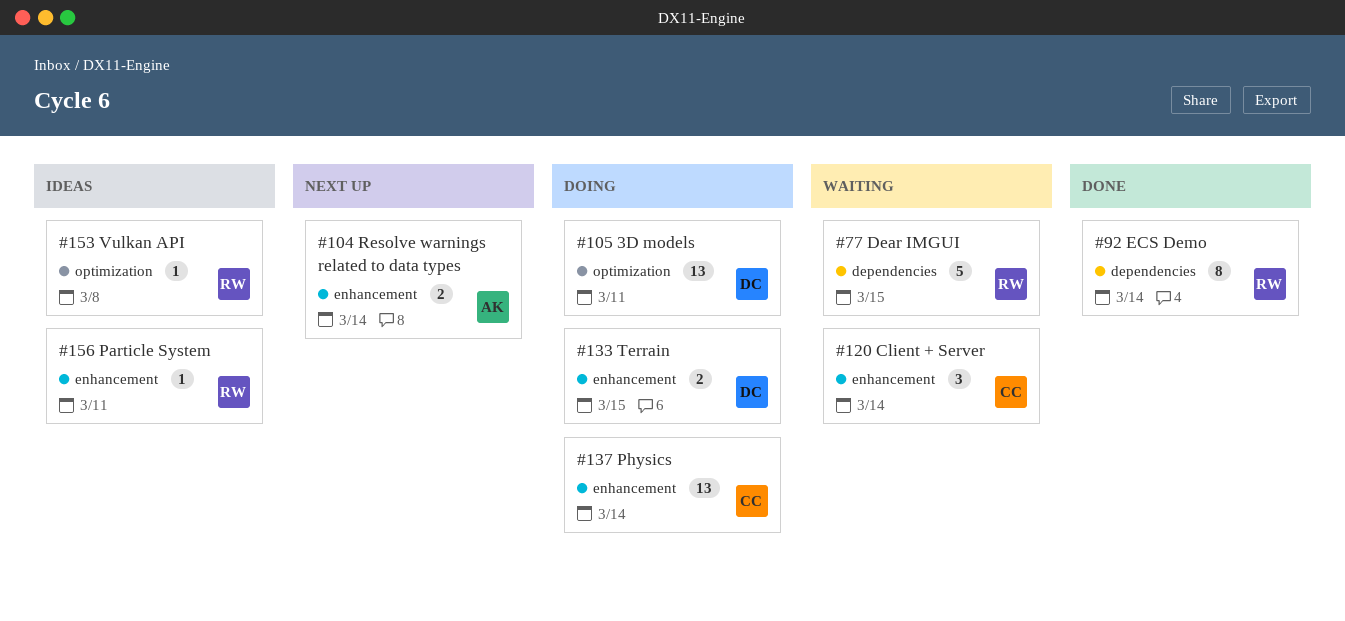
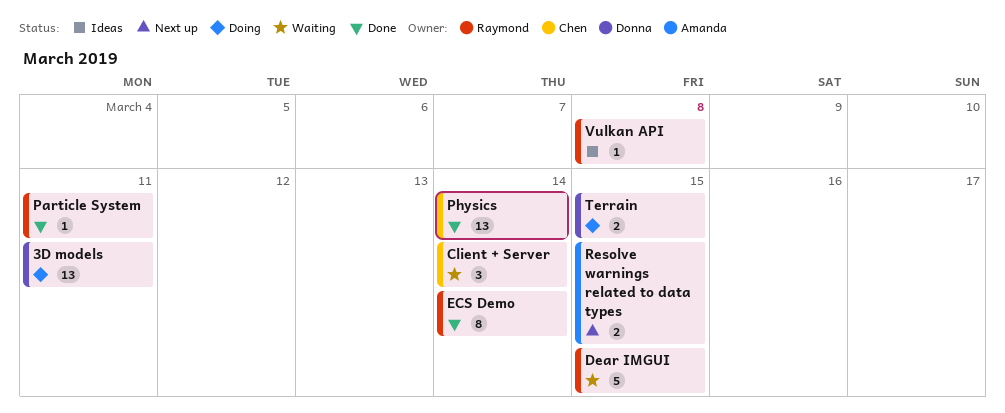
Particle System, status: Ideas -> Done
Physics, status: Doing -> Done
Resolve warnings related to data types, due: Mar 14 -> Mar 15

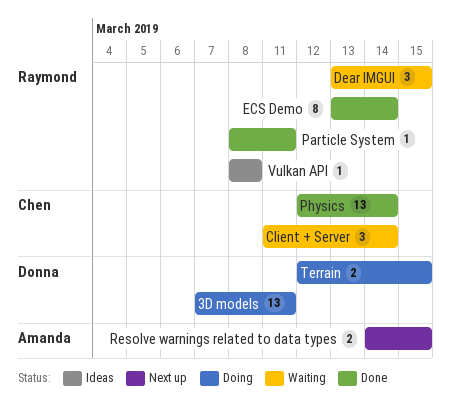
Dear IMGUI, estimate: 5 -> 3

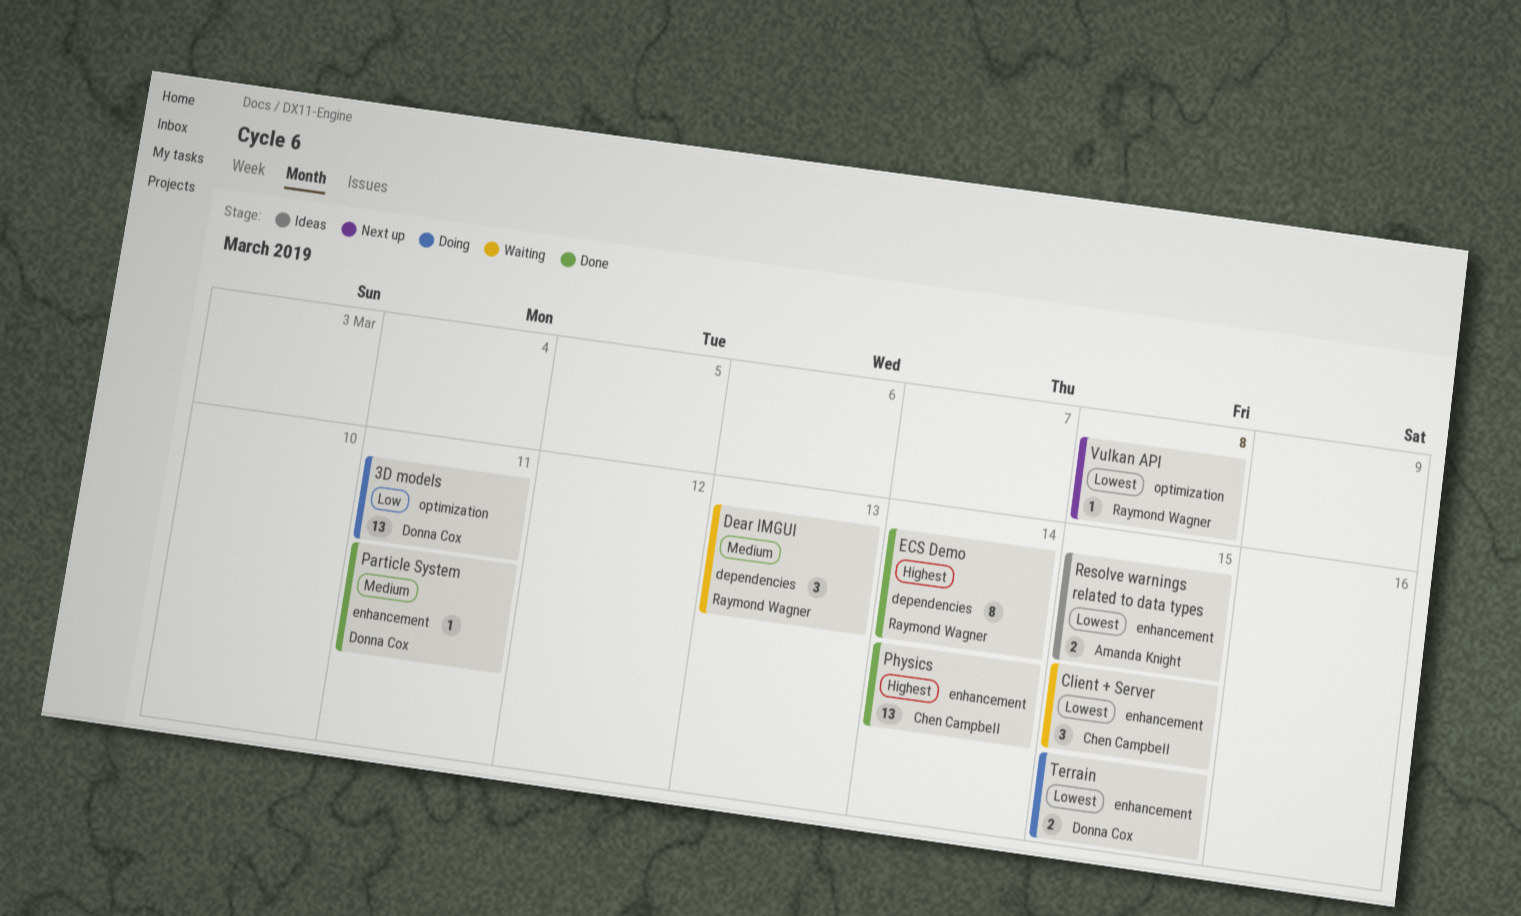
Client + Server, due: Mar 14 -> Mar 15
Dear IMGUI, due: Mar 15 -> Mar 13
Particle System, owner: Raymond Wagner -> Donna Cox
Resolve warnings related to data types, status: Next up -> Ideas
Vulkan API, status: Ideas -> Next up

